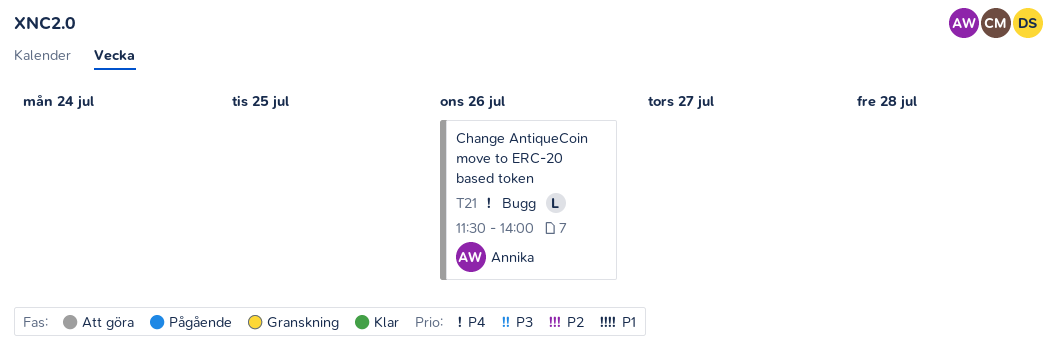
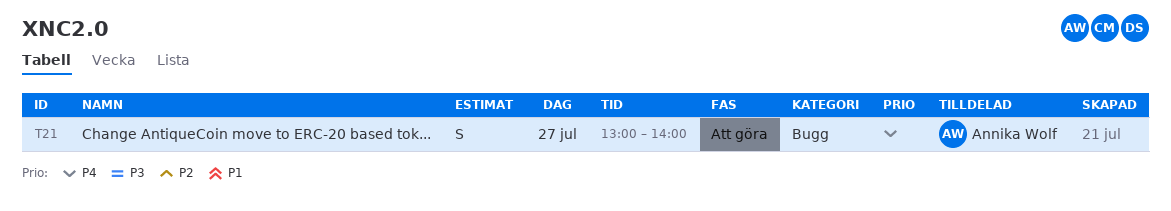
T21, estimate: L -> S
T21, day: Jul 26 -> Jul 27
T21, begins: 11:30 -> 13:00

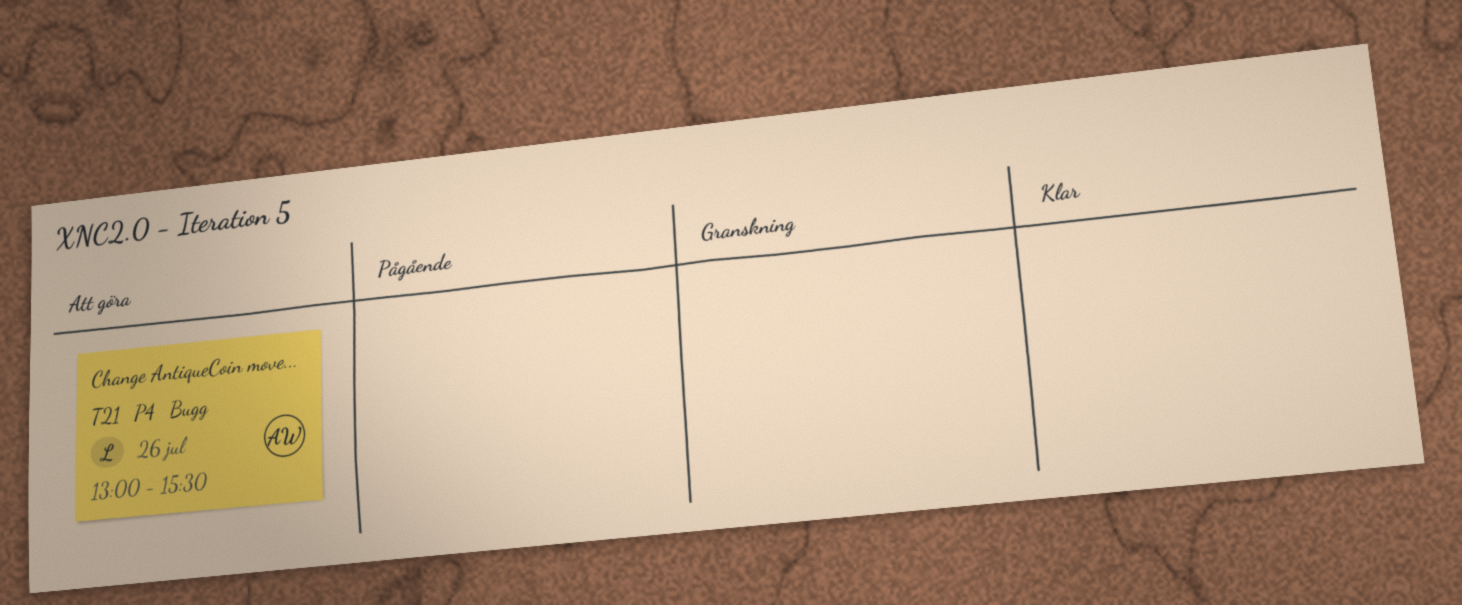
T21, estimate: S -> L
T21, day: Jul 27 -> Jul 26
T21, ends: 14:00 -> 15:30

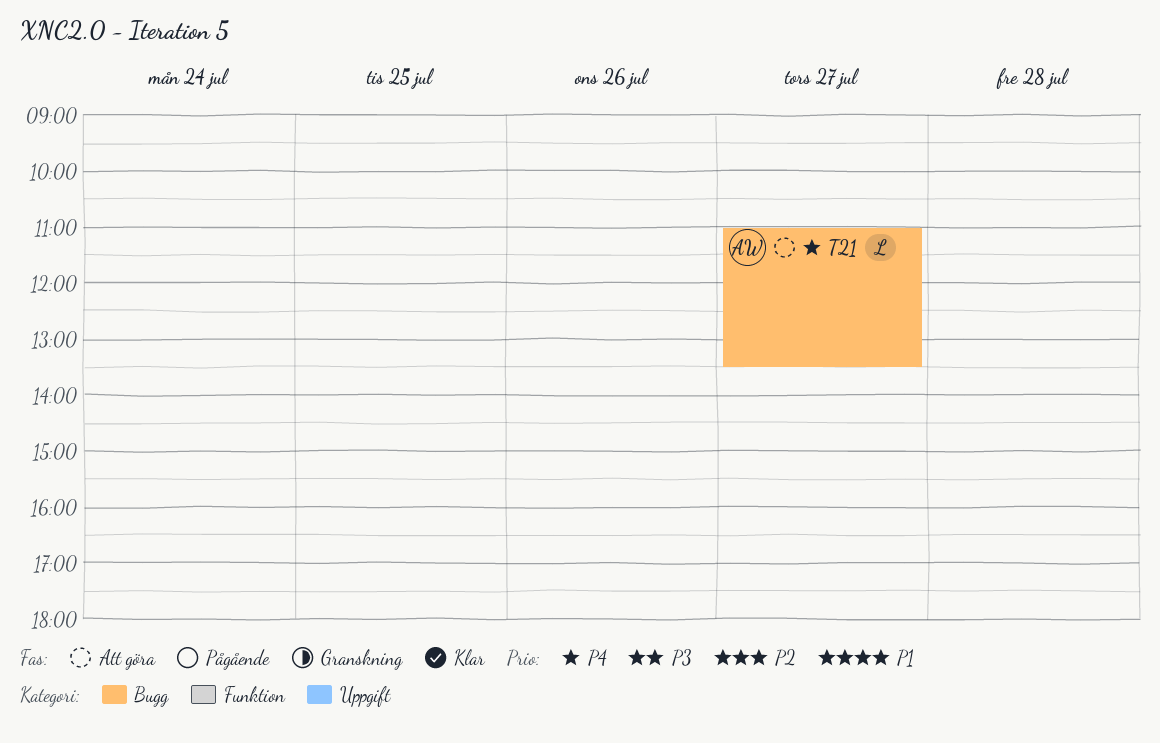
T21, day: Jul 26 -> Jul 27
T21, begins: 13:00 -> 11:00
T21, ends: 15:30 -> 13:30

